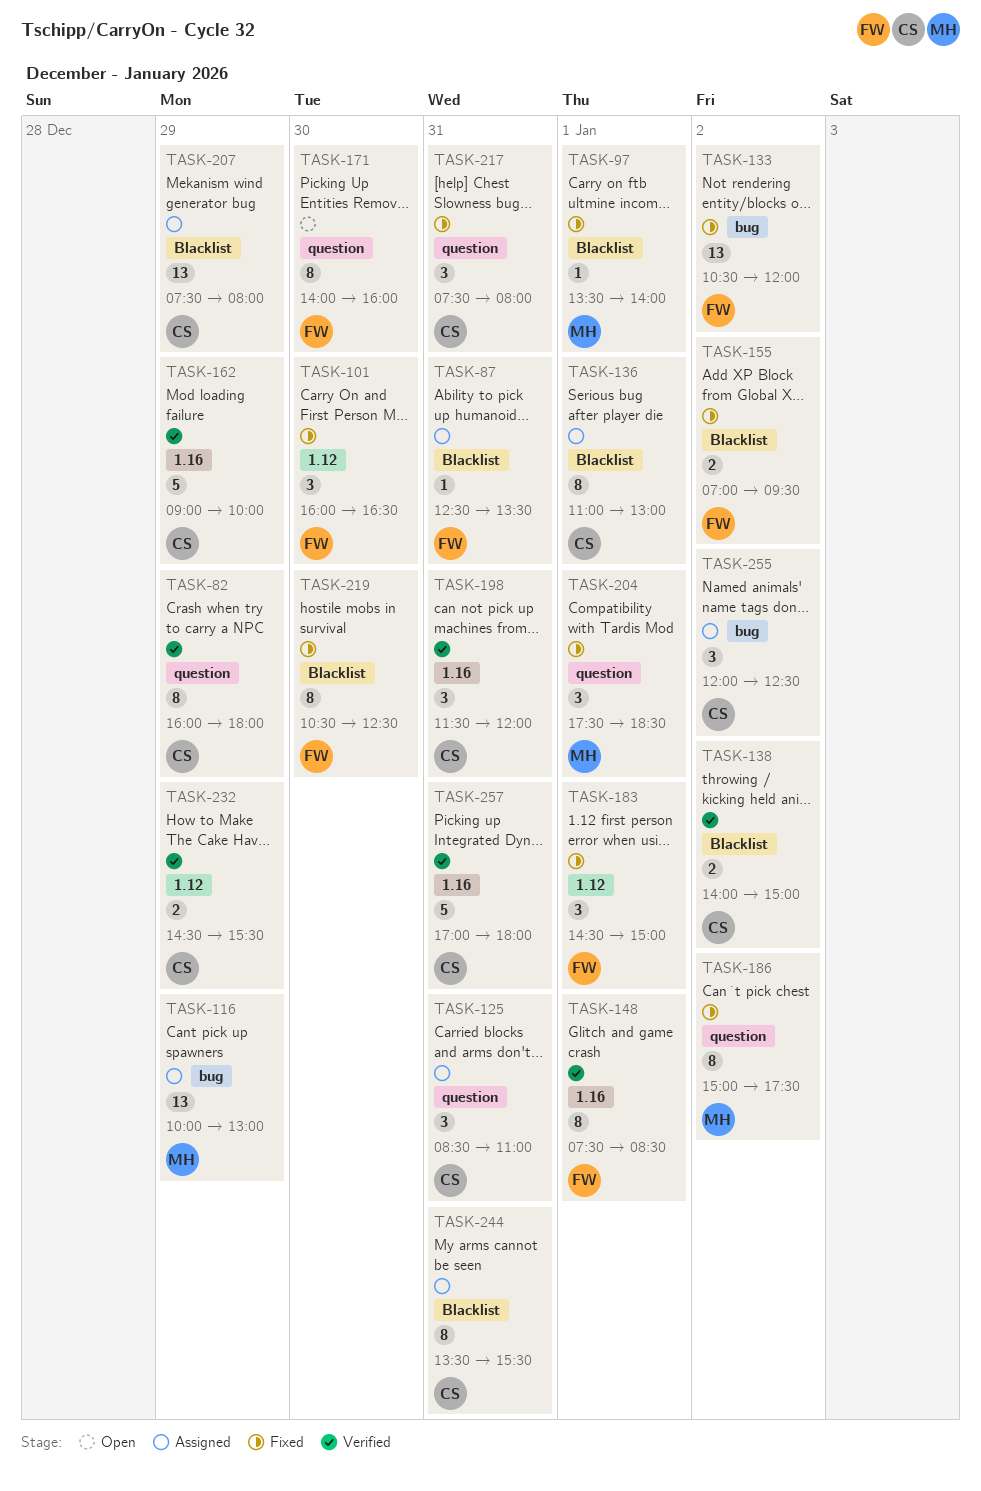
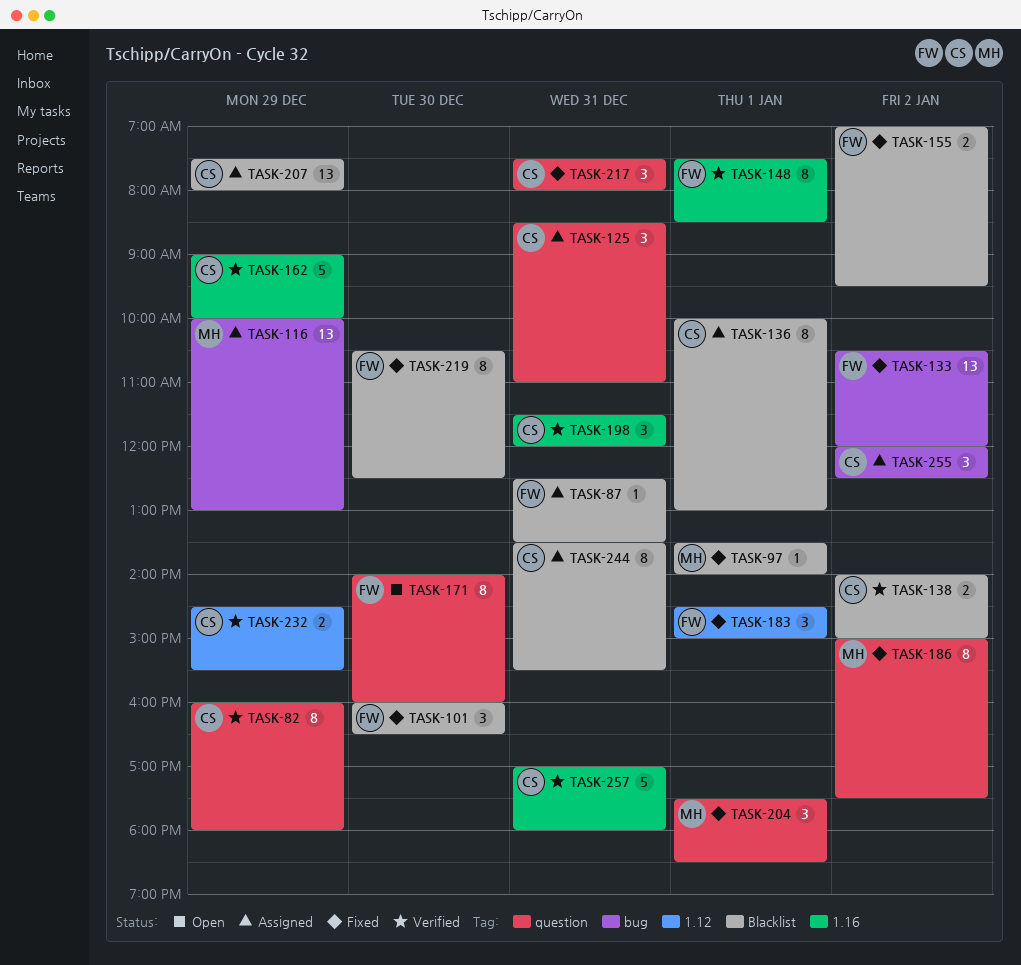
TASK-101, label: 1.12 -> Blacklist
TASK-136, begins: 11:00 -> 10:00

